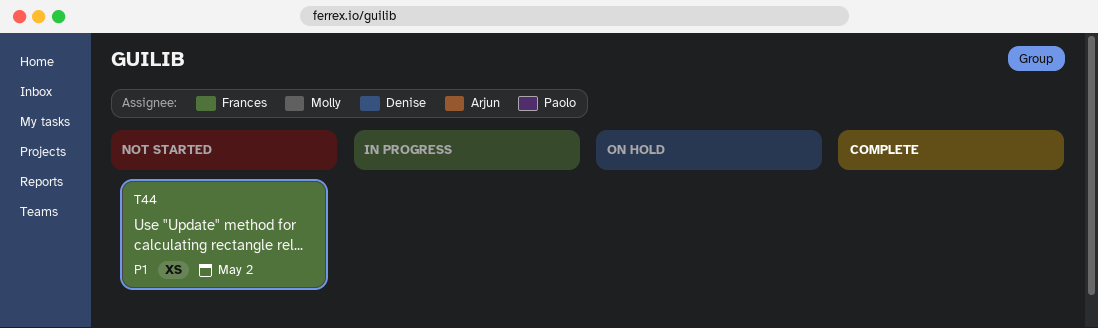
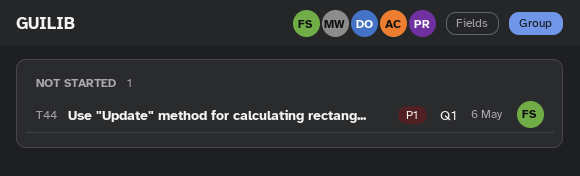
T44, due: May 2 -> May 6

